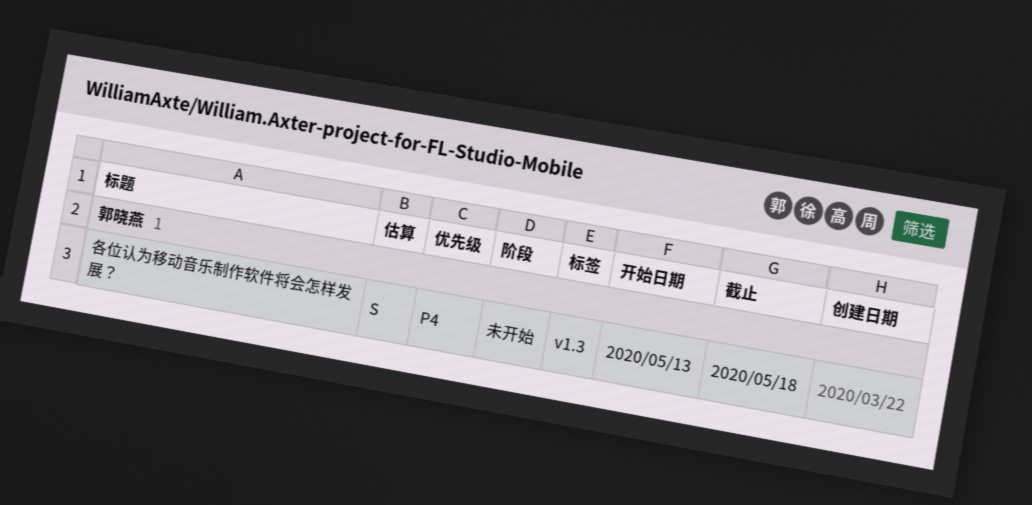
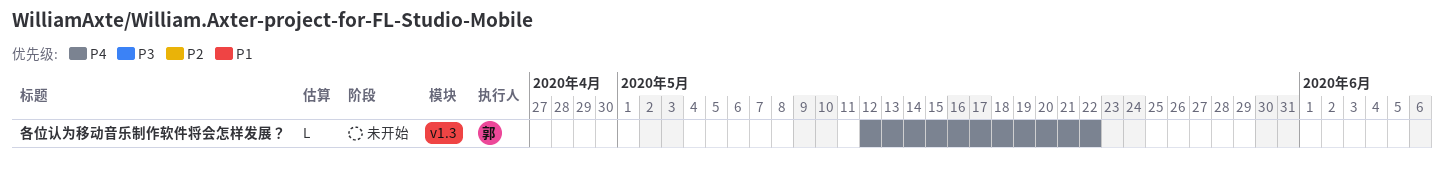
各位认为移动音乐制作软件将会怎样发展？, estimate: S -> L
各位认为移动音乐制作软件将会怎样发展？, start: May 13 -> May 12
各位认为移动音乐制作软件将会怎样发展？, due: May 18 -> May 22

